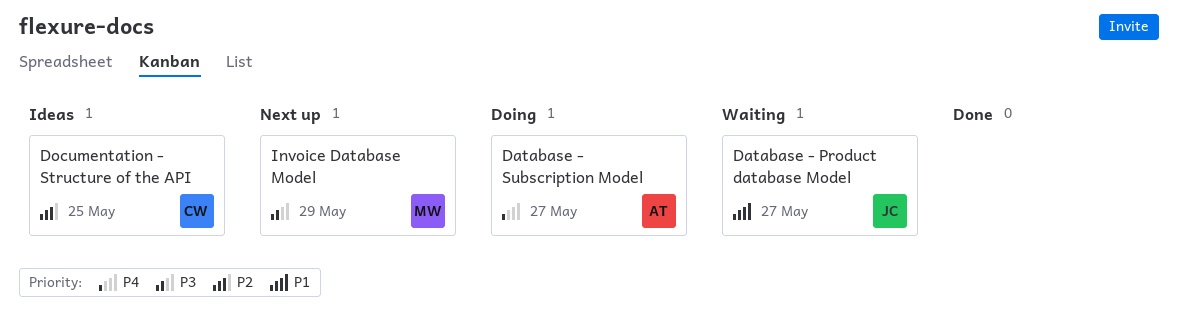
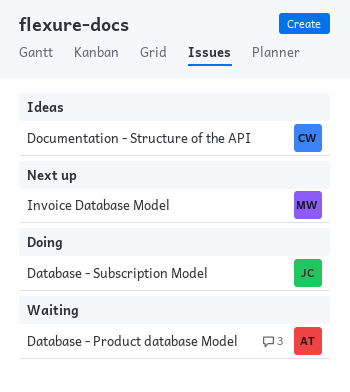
Database - Product database Model, owner: JC -> AT
Database - Subscription Model, owner: AT -> JC

